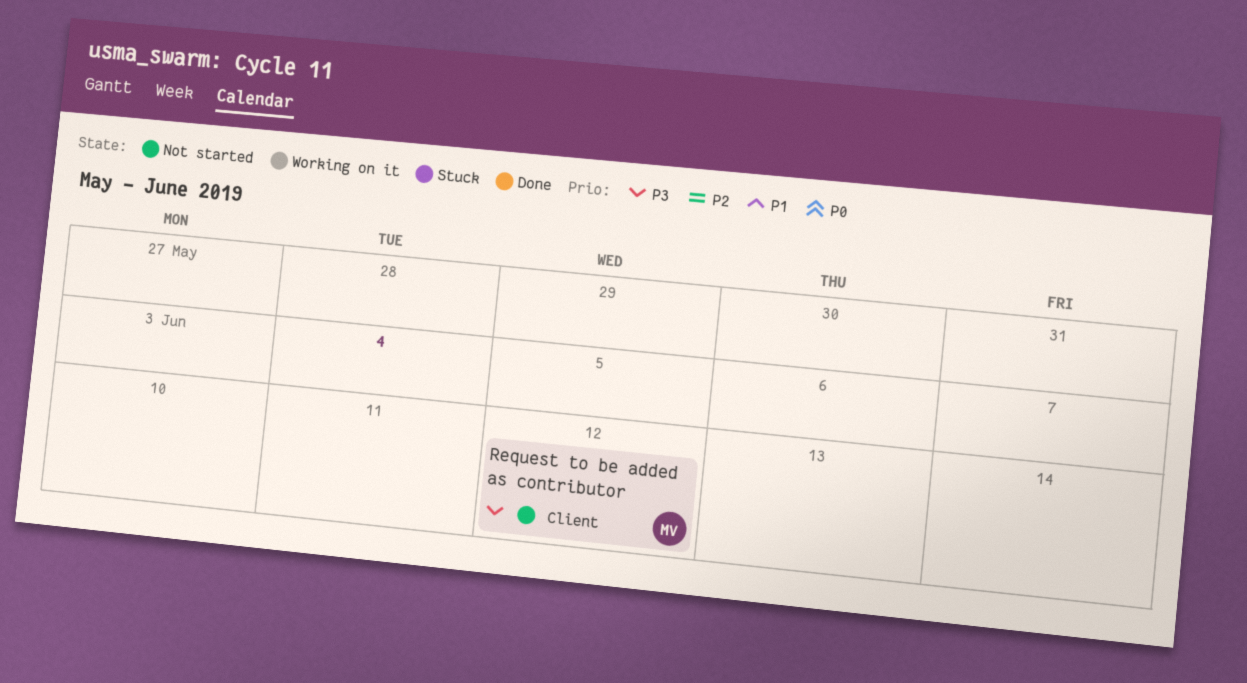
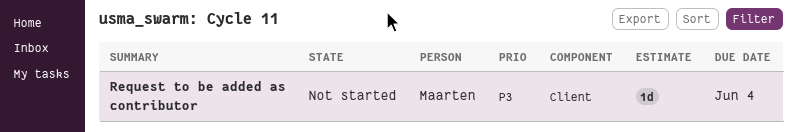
Request to be added as contributor, due: Jun 12 -> Jun 4

